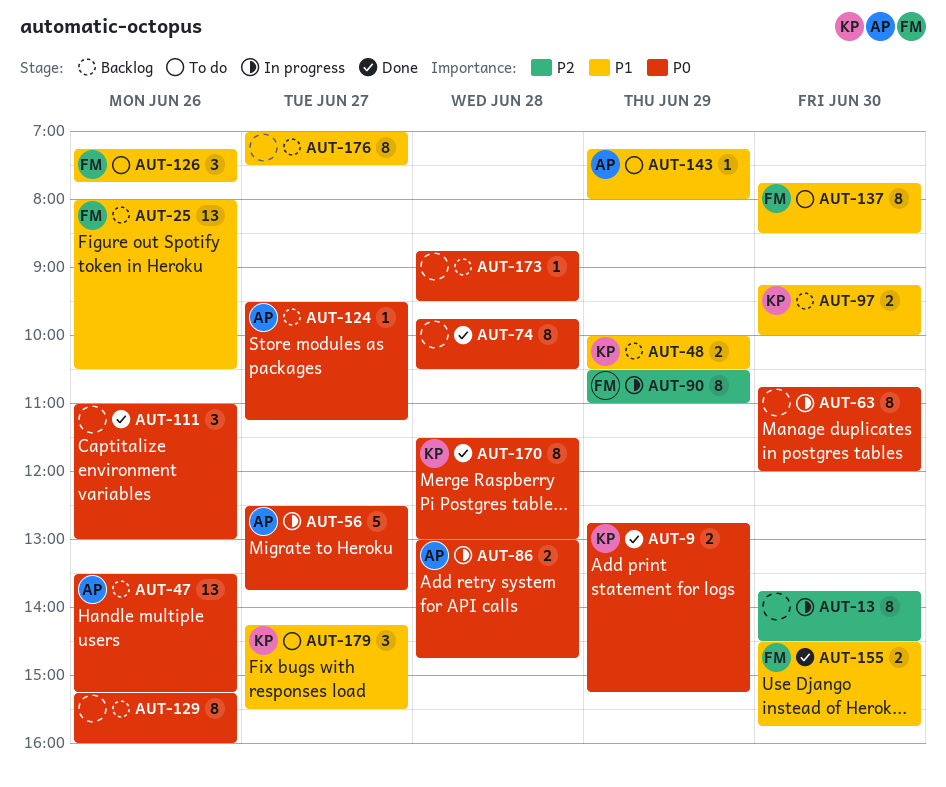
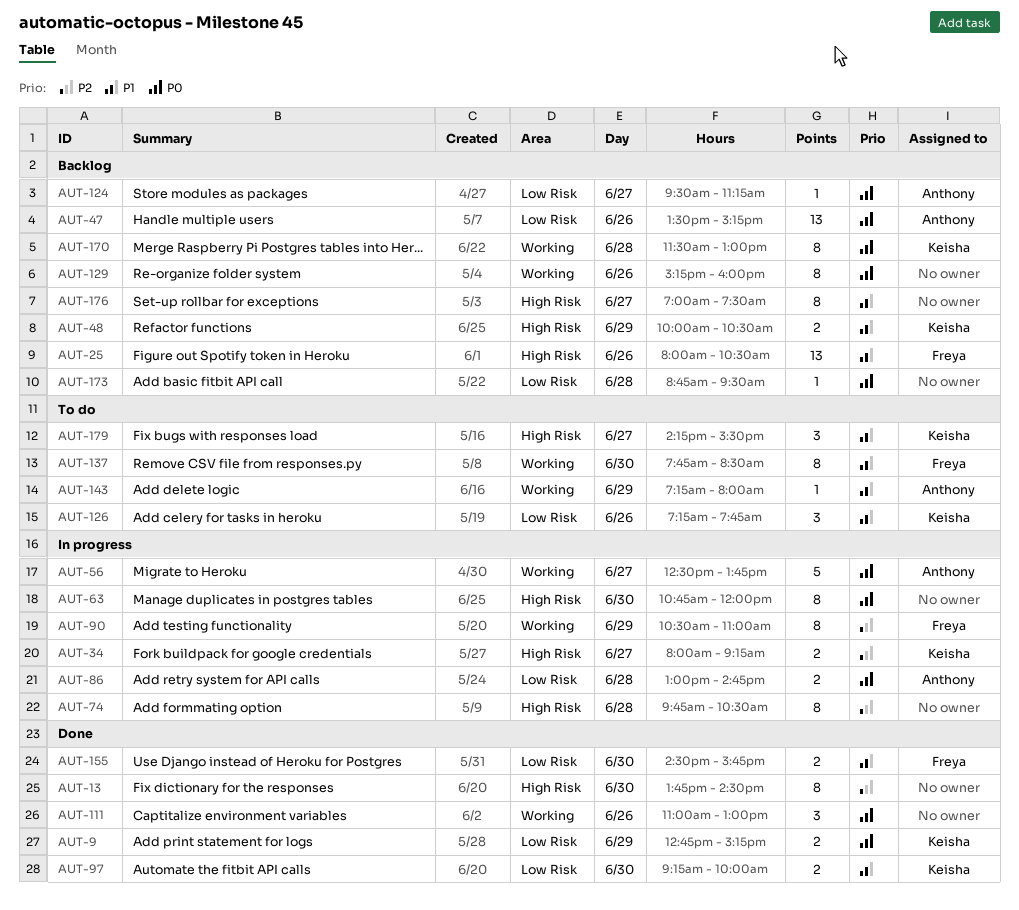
AUT-13, status: In progress -> Done
AUT-34: none -> present
AUT-74, status: Done -> In progress
AUT-74, priority: P0 -> P2
AUT-97, status: Backlog -> Done
AUT-126, owner: Freya -> Keisha
AUT-170, status: Done -> Backlog

